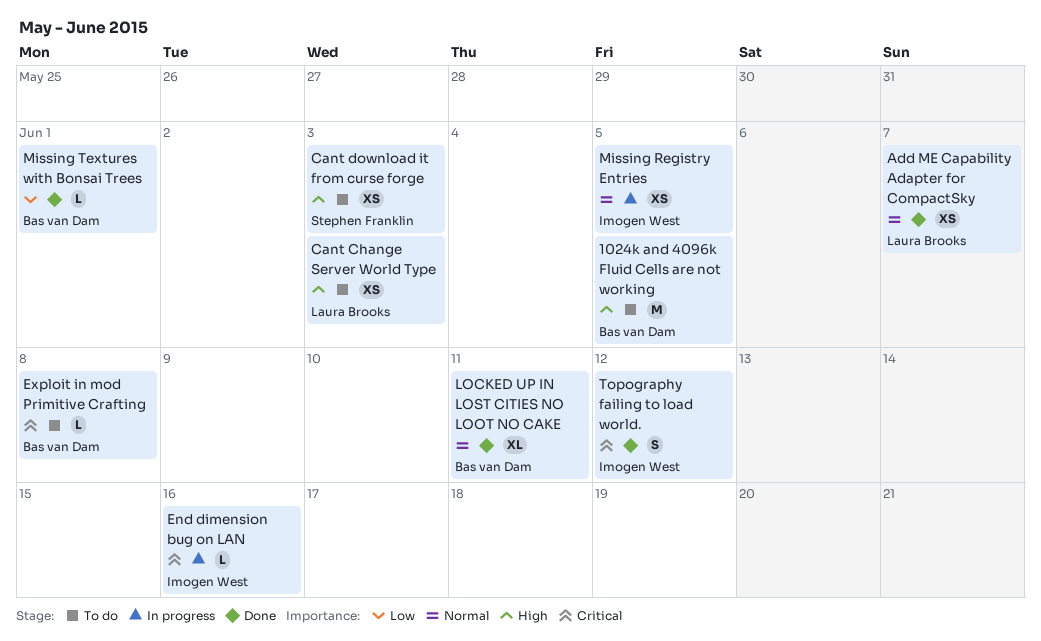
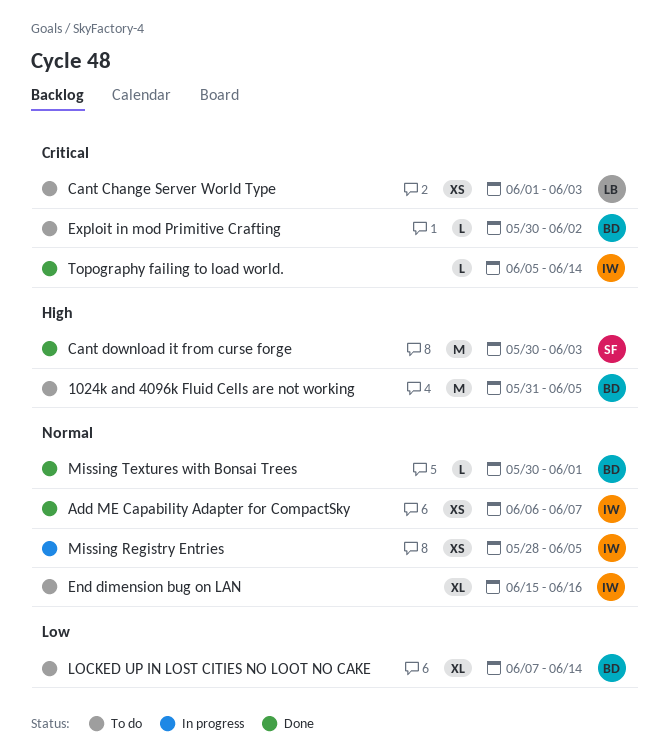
Add ME Capability Adapter for CompactSky, owner: Laura Brooks -> Imogen West
Cant Change Server World Type, priority: High -> Critical
Cant download it from curse forge, status: To do -> Done
Cant download it from curse forge, estimate: XS -> M
End dimension bug on LAN, status: In progress -> To do
End dimension bug on LAN, priority: Critical -> Normal
End dimension bug on LAN, estimate: L -> XL
Exploit in mod Primitive Crafting, due: Jun 8 -> Jun 2
LOCKED UP IN LOST CITIES NO LOOT NO CAKE, status: Done -> To do
LOCKED UP IN LOST CITIES NO LOOT NO CAKE, priority: Normal -> Low
LOCKED UP IN LOST CITIES NO LOOT NO CAKE, due: Jun 11 -> Jun 14
Missing Textures with Bonsai Trees, priority: Low -> Normal
Topography failing to load world., estimate: S -> L
Topography failing to load world., due: Jun 12 -> Jun 14

